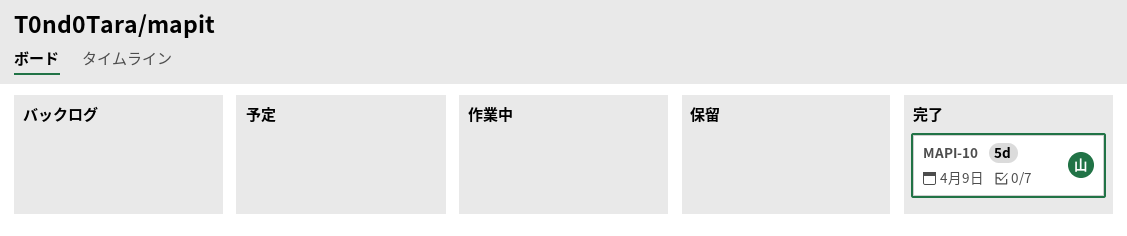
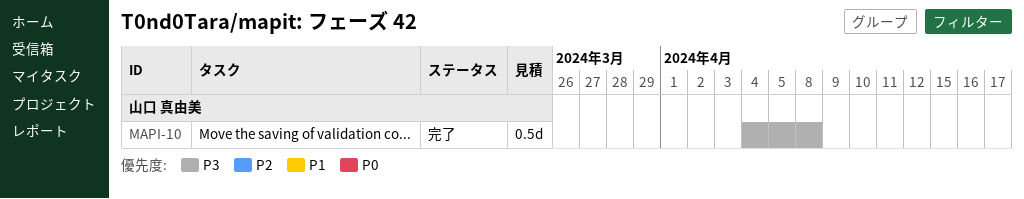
MAPI-10, estimate: 5d -> 0.5d
MAPI-10, due: Apr 9 -> Apr 8

